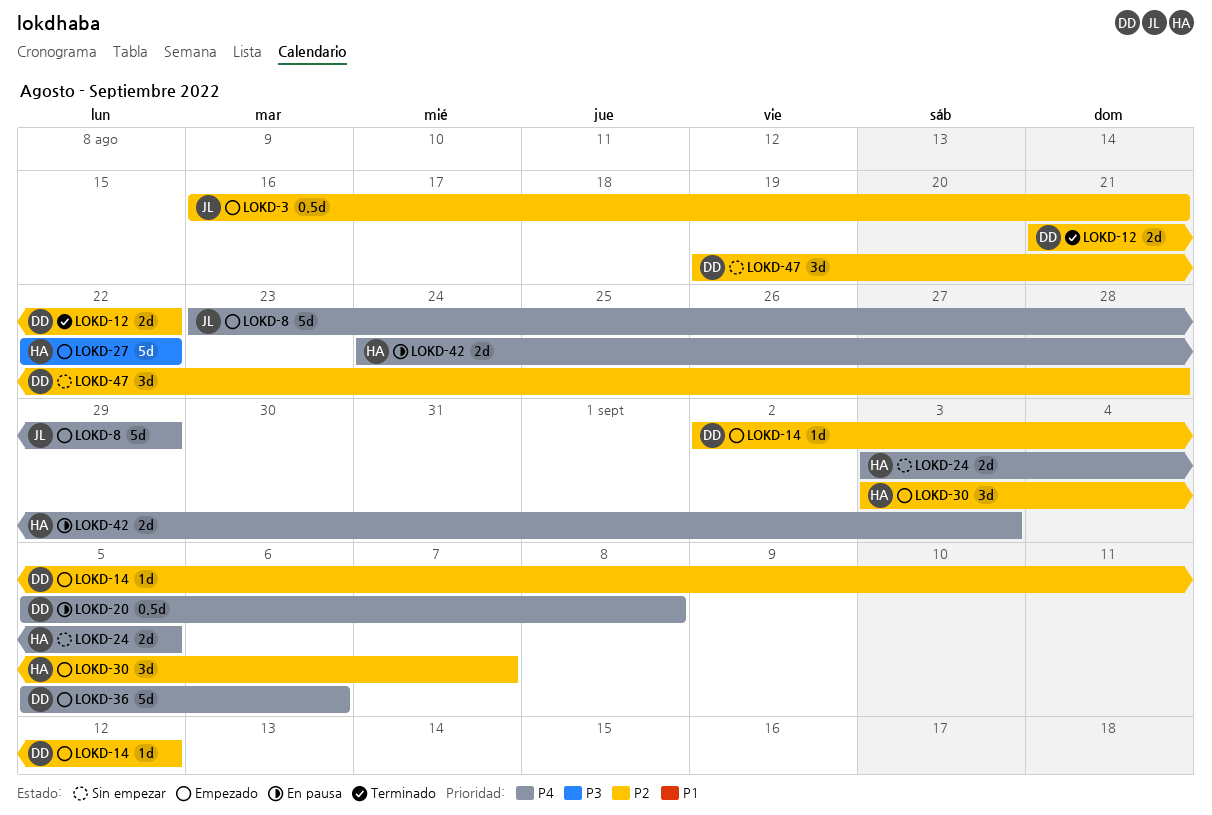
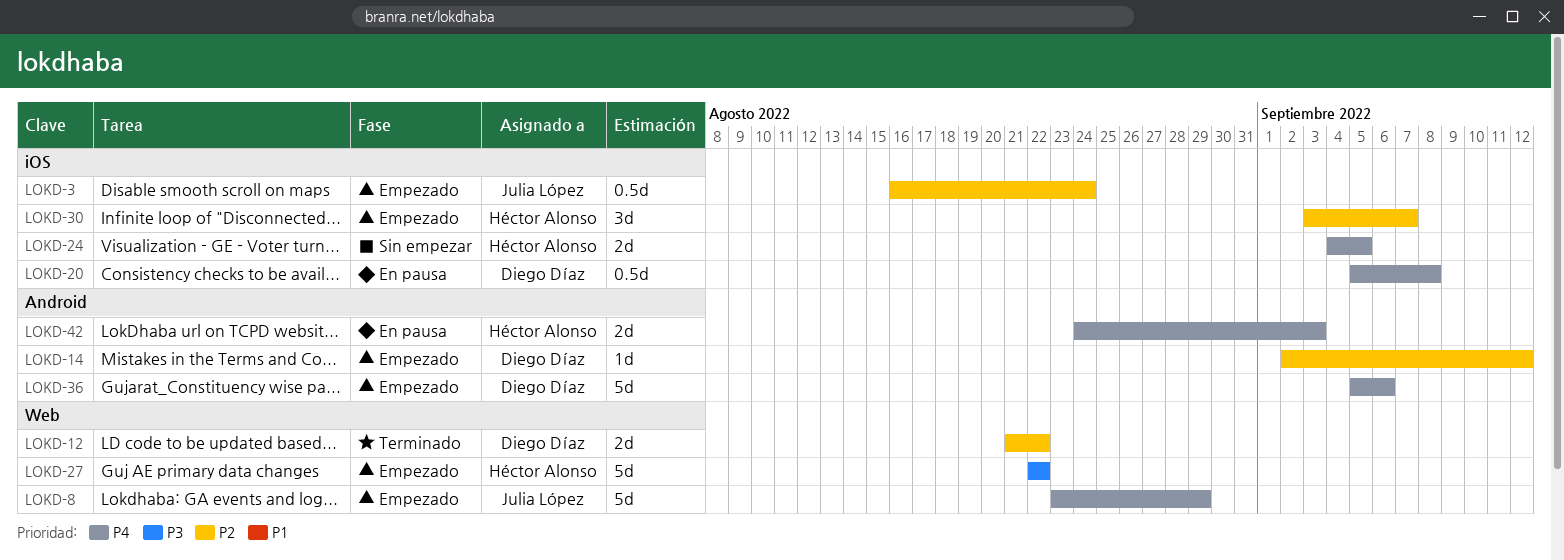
LOKD-3, due: Aug 21 -> Aug 24
LOKD-24, start: Sep 3 -> Sep 4
LOKD-47: present -> none

